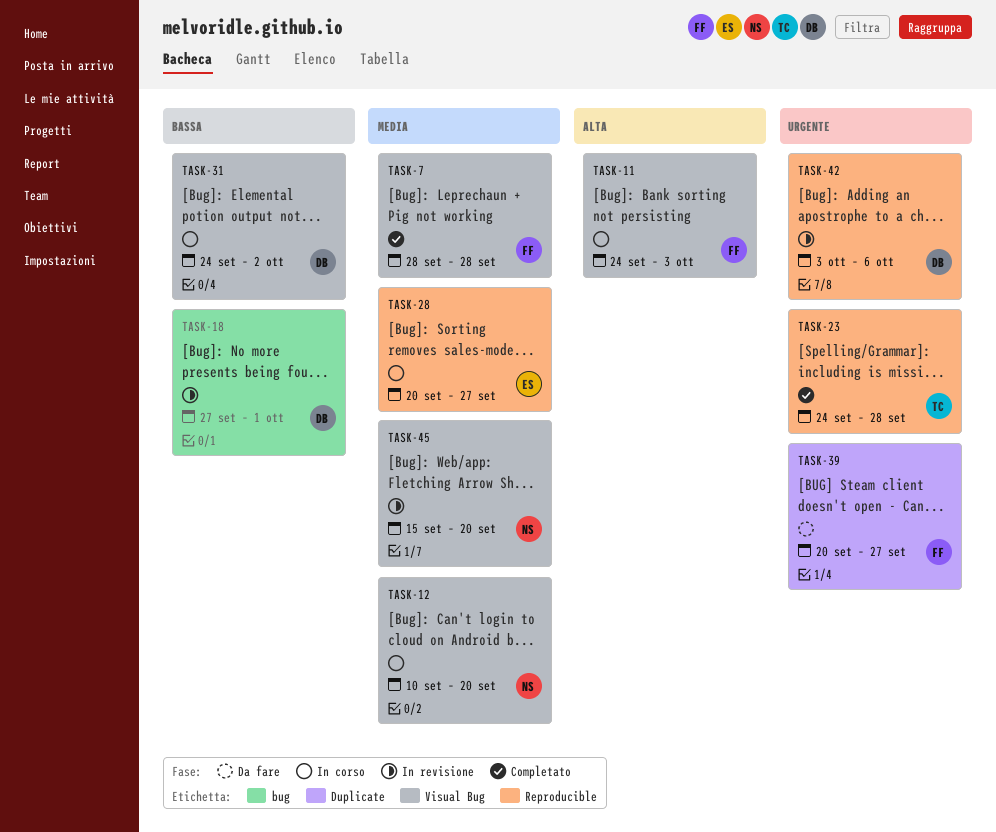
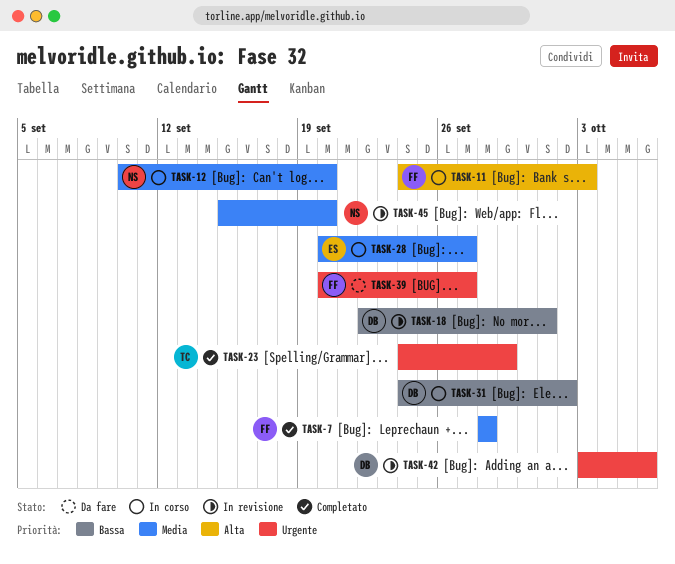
TASK-18, start: Sep 27 -> Sep 22
TASK-23, due: Sep 28 -> Sep 29

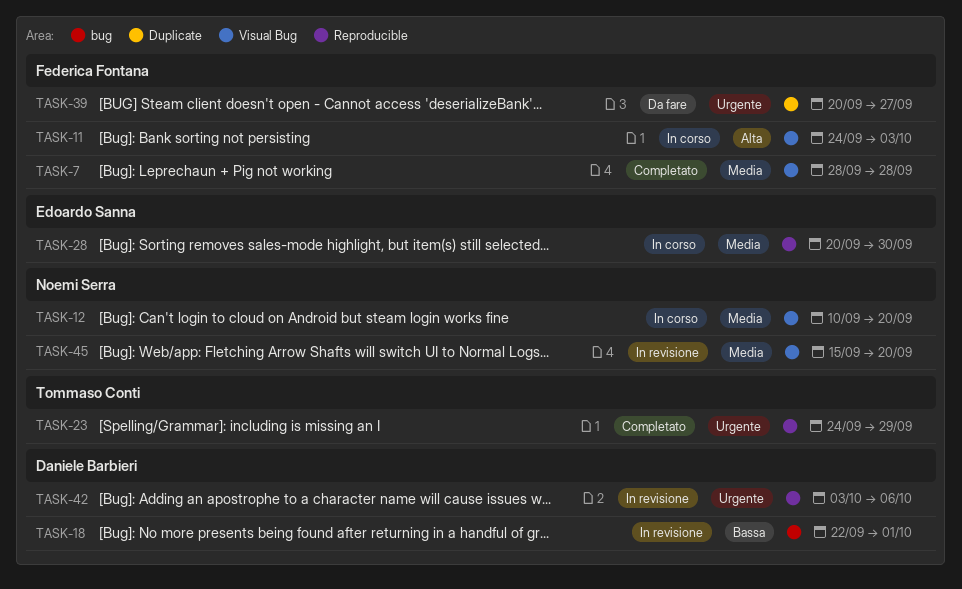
TASK-28, due: Sep 27 -> Sep 30
TASK-31: present -> none

